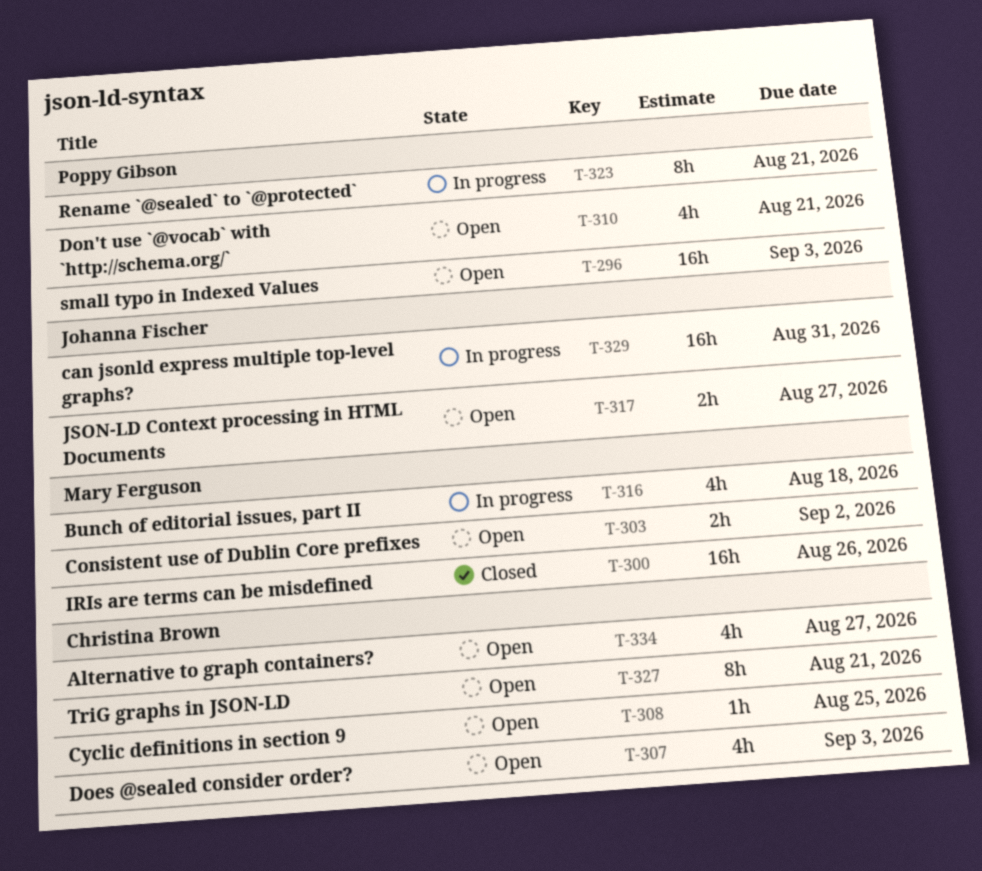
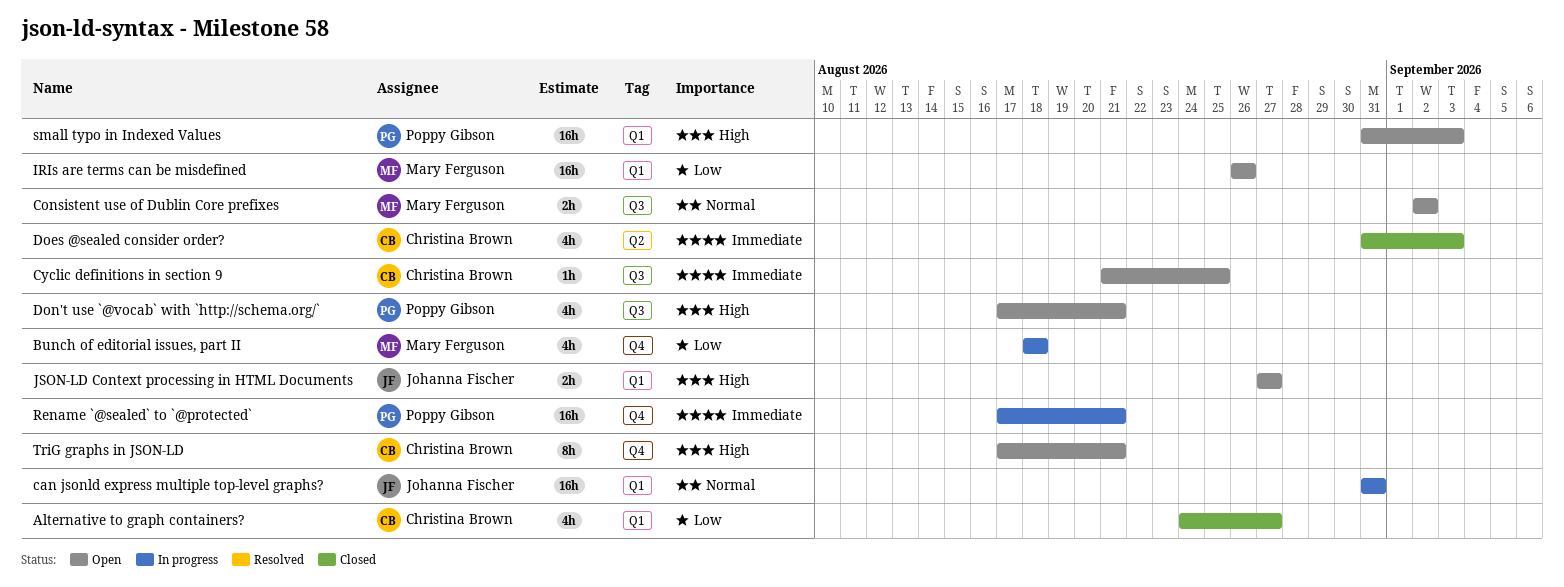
Alternative to graph containers?, status: Open -> Closed
Does @sealed consider order?, status: Open -> Closed
IRIs are terms can be misdefined, status: Closed -> Open
Rename `@sealed` to `@protected`, estimate: 8h -> 16h

